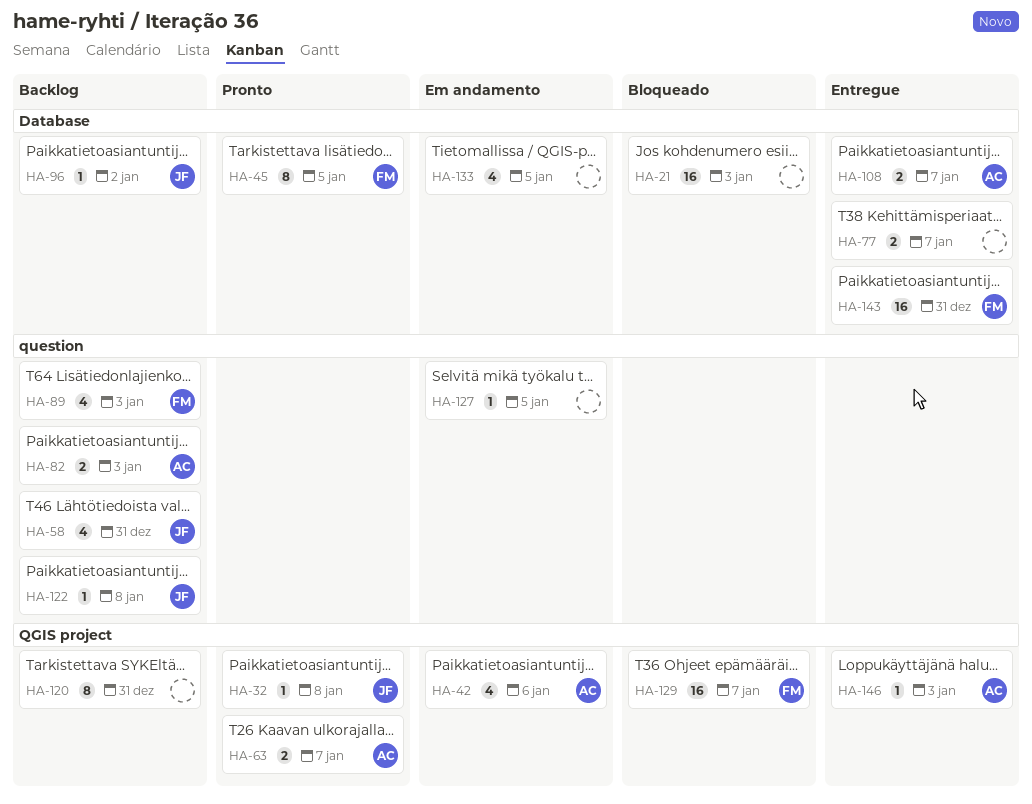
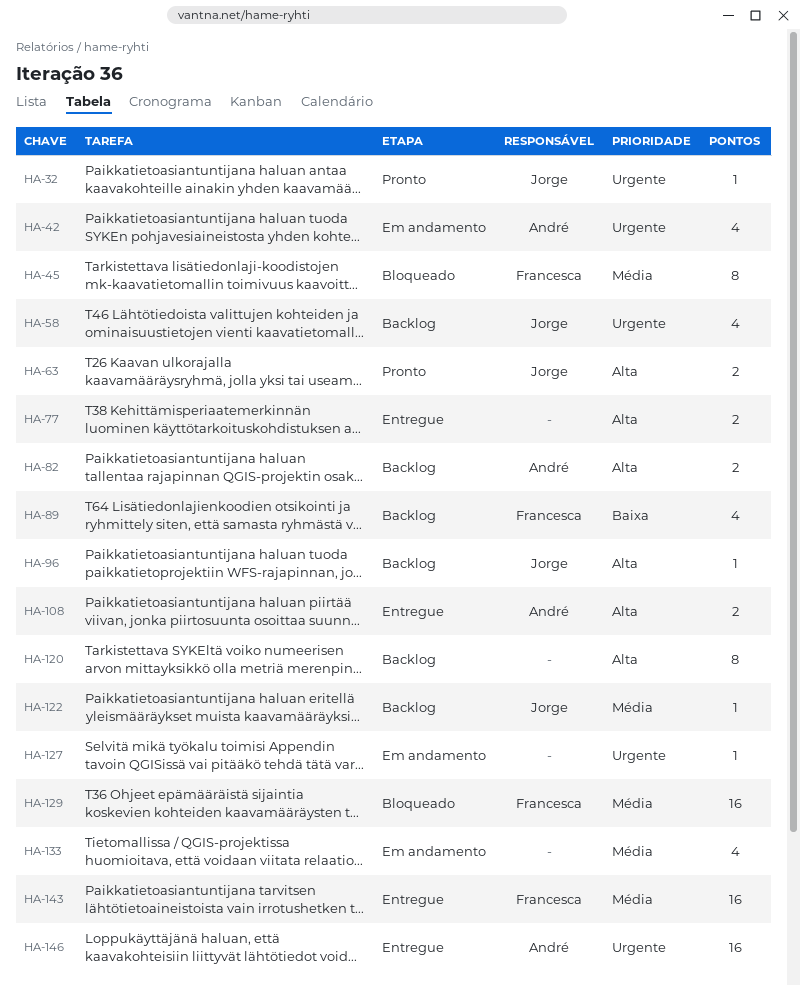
HA-21: present -> none
HA-45, status: Pronto -> Bloqueado
HA-63, owner: André -> Jorge
HA-146, estimate: 1 -> 16

